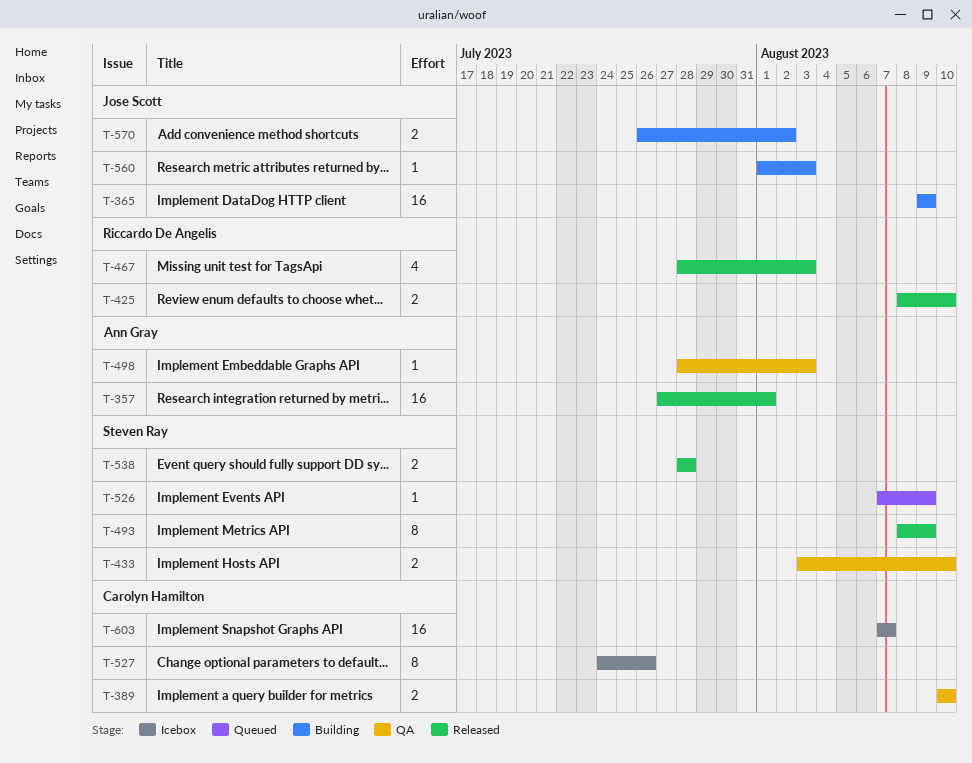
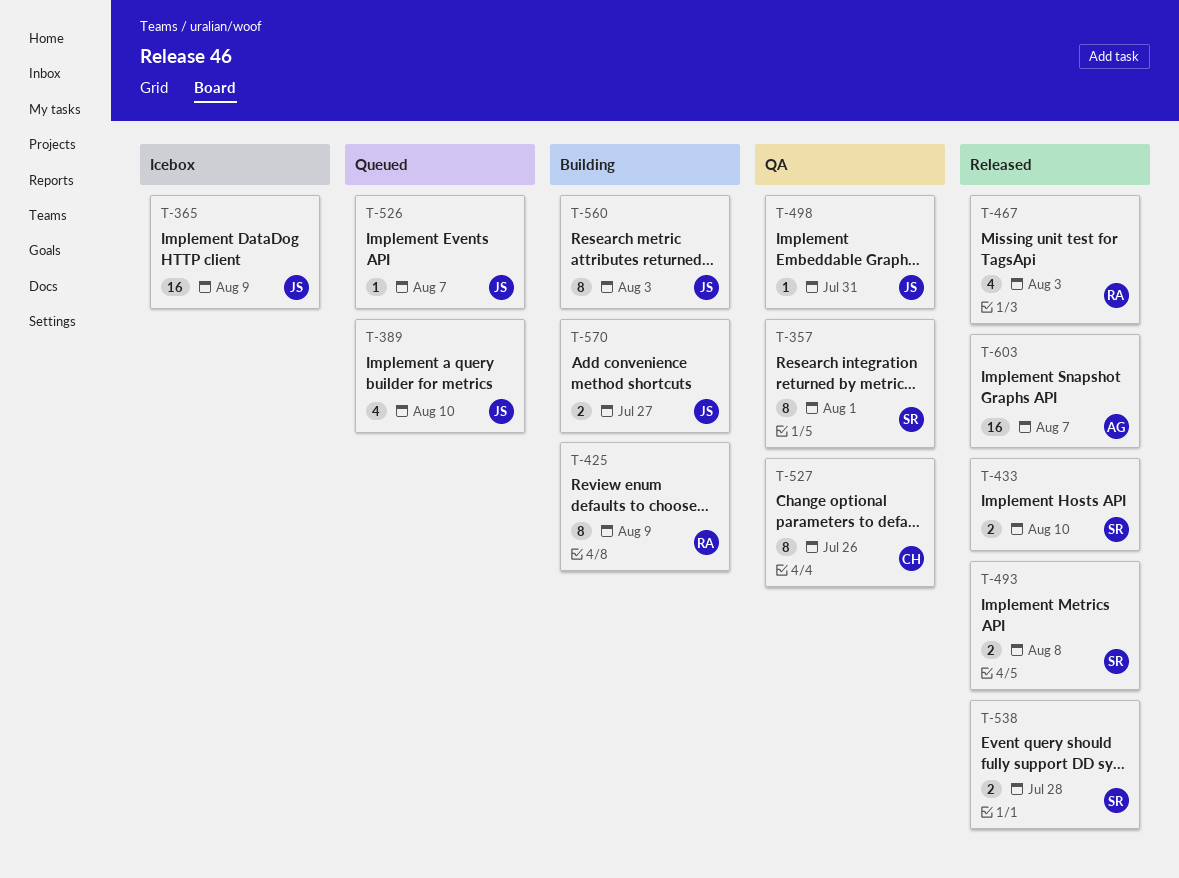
T-357, status: Released -> QA
T-357, owner: Ann Gray -> Steven Ray
T-357, estimate: 16 -> 8
T-365, status: Building -> Icebox
T-389, status: QA -> Queued
T-389, owner: Carolyn Hamilton -> Jose Scott
T-389, estimate: 2 -> 4
T-425, status: Released -> Building
T-425, estimate: 2 -> 8
T-425, due: Aug 10 -> Aug 9
T-433, status: QA -> Released
T-493, estimate: 8 -> 2
T-493, due: Aug 9 -> Aug 8
T-498, owner: Ann Gray -> Jose Scott
T-498, due: Aug 3 -> Jul 31
T-526, owner: Steven Ray -> Jose Scott
T-526, due: Aug 9 -> Aug 7
T-527, status: Icebox -> QA
T-560, estimate: 1 -> 8
T-570, due: Aug 2 -> Jul 27
T-603, status: Icebox -> Released
T-603, owner: Carolyn Hamilton -> Ann Gray

